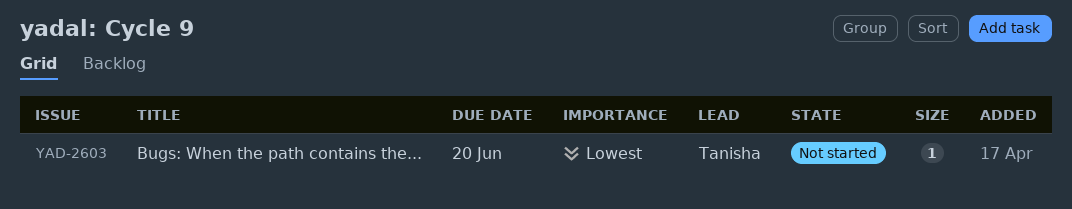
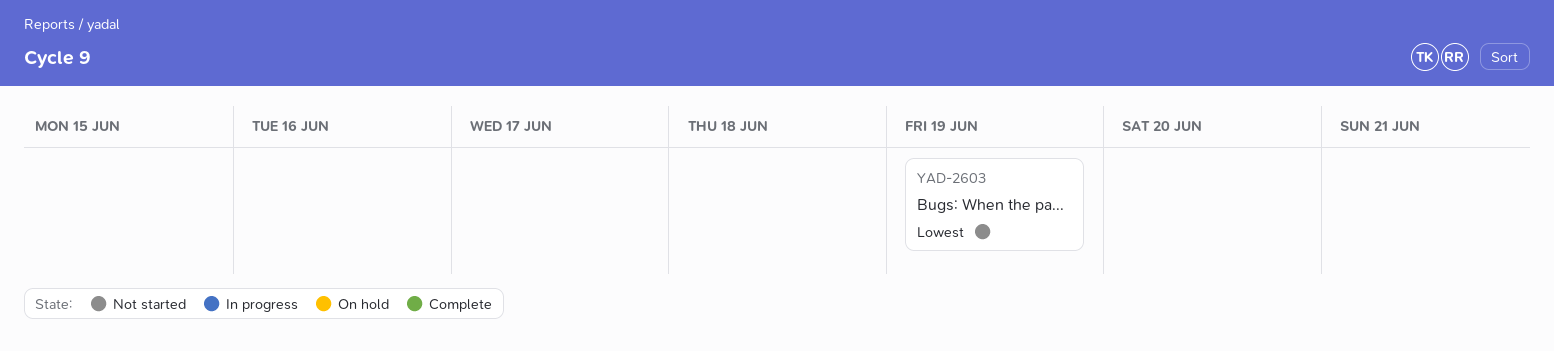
YAD-2603, due: Jun 20 -> Jun 19

